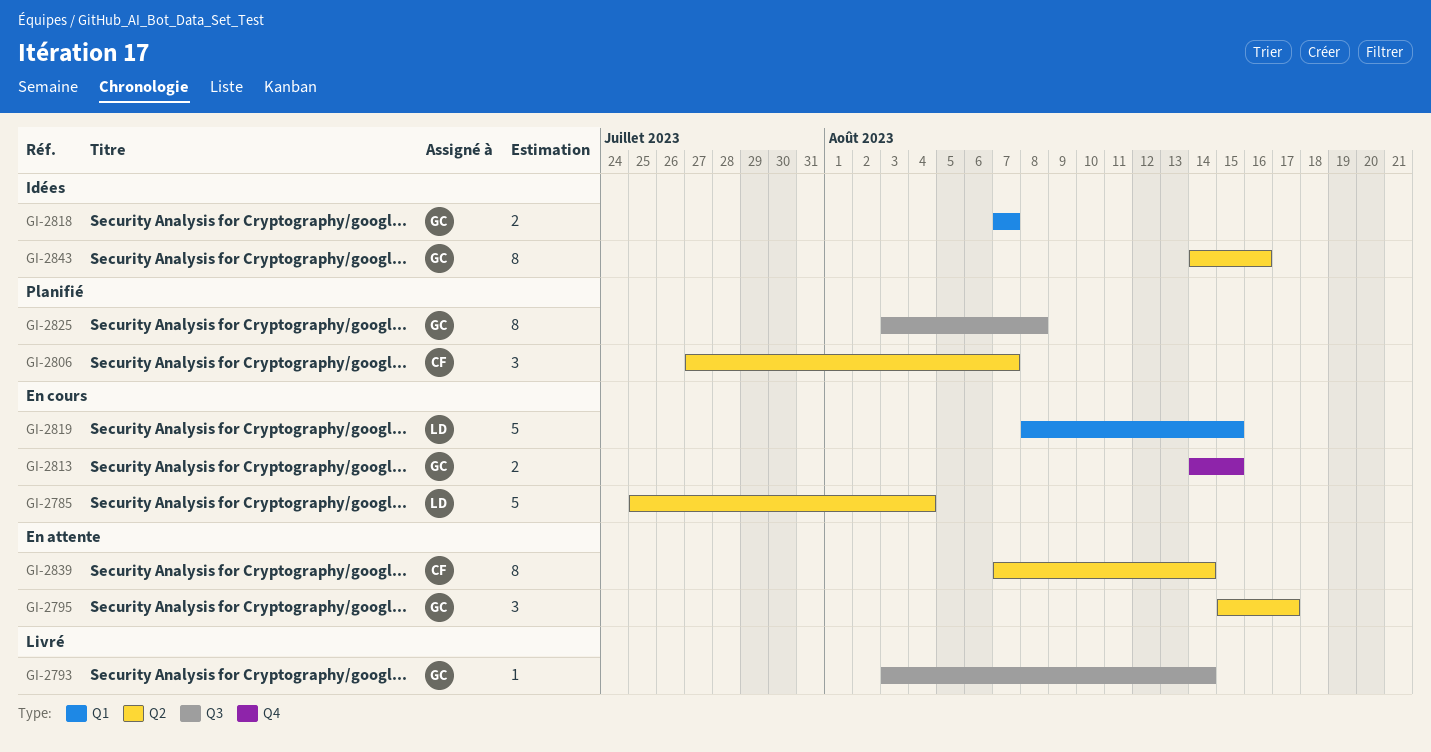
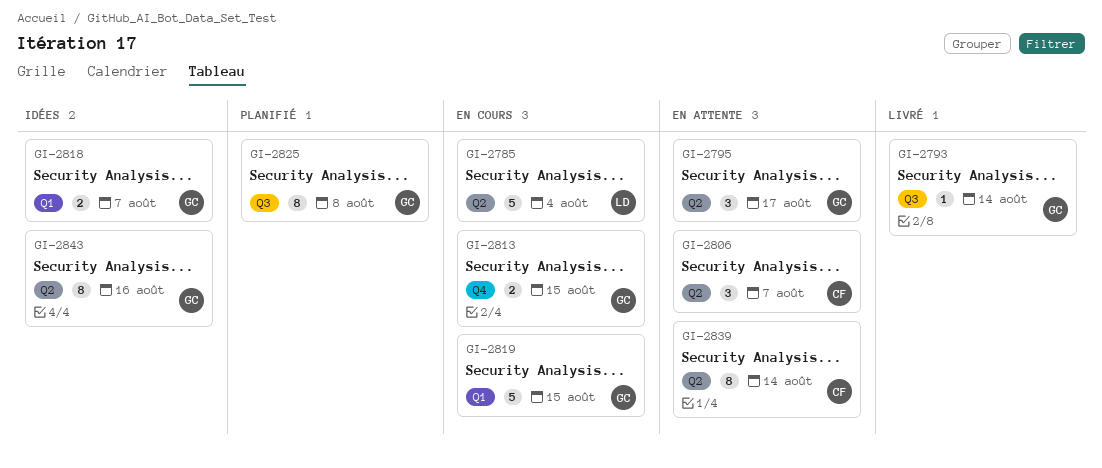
GI-2806, status: Planifié -> En attente
GI-2819, owner: LD -> GC

